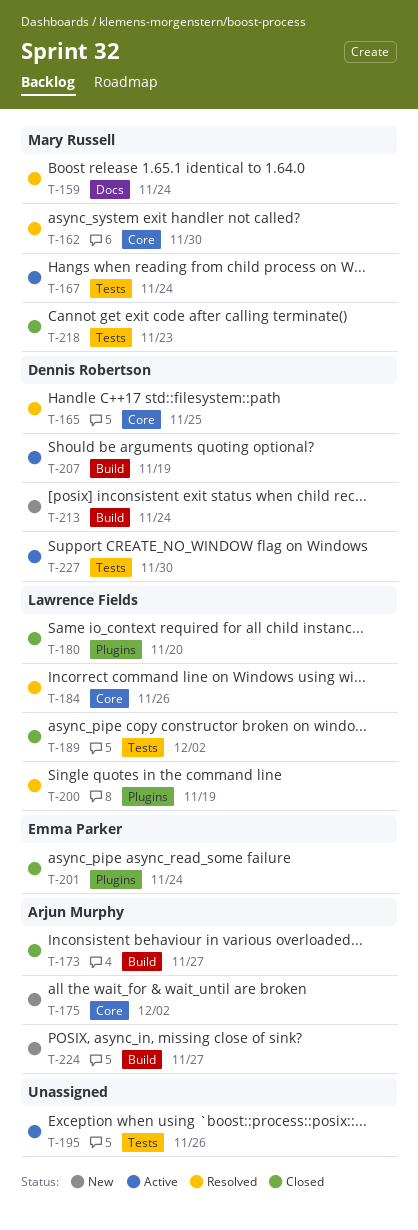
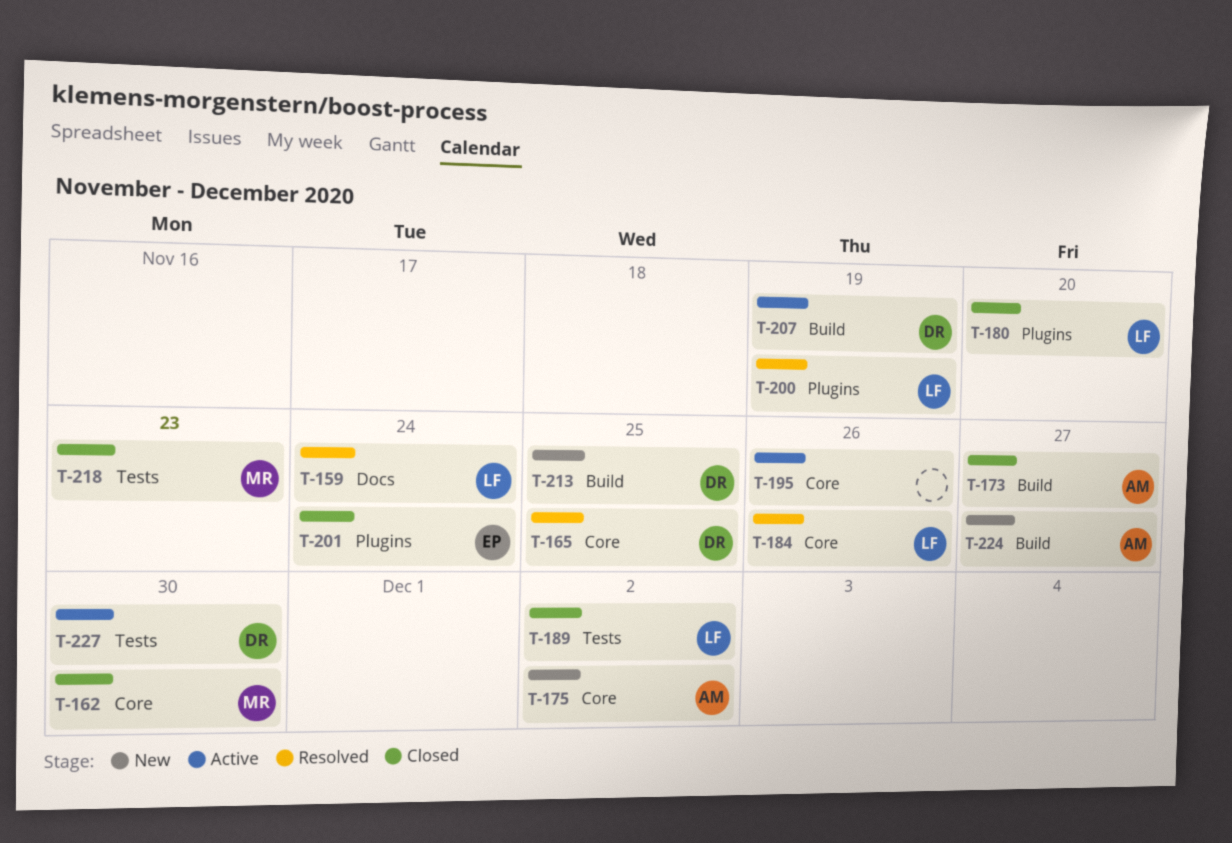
T-159, owner: Mary Russell -> Lawrence Fields
T-162, status: Resolved -> Closed
T-167: present -> none
T-195, label: Tests -> Core
T-213, due: Nov 24 -> Nov 25

